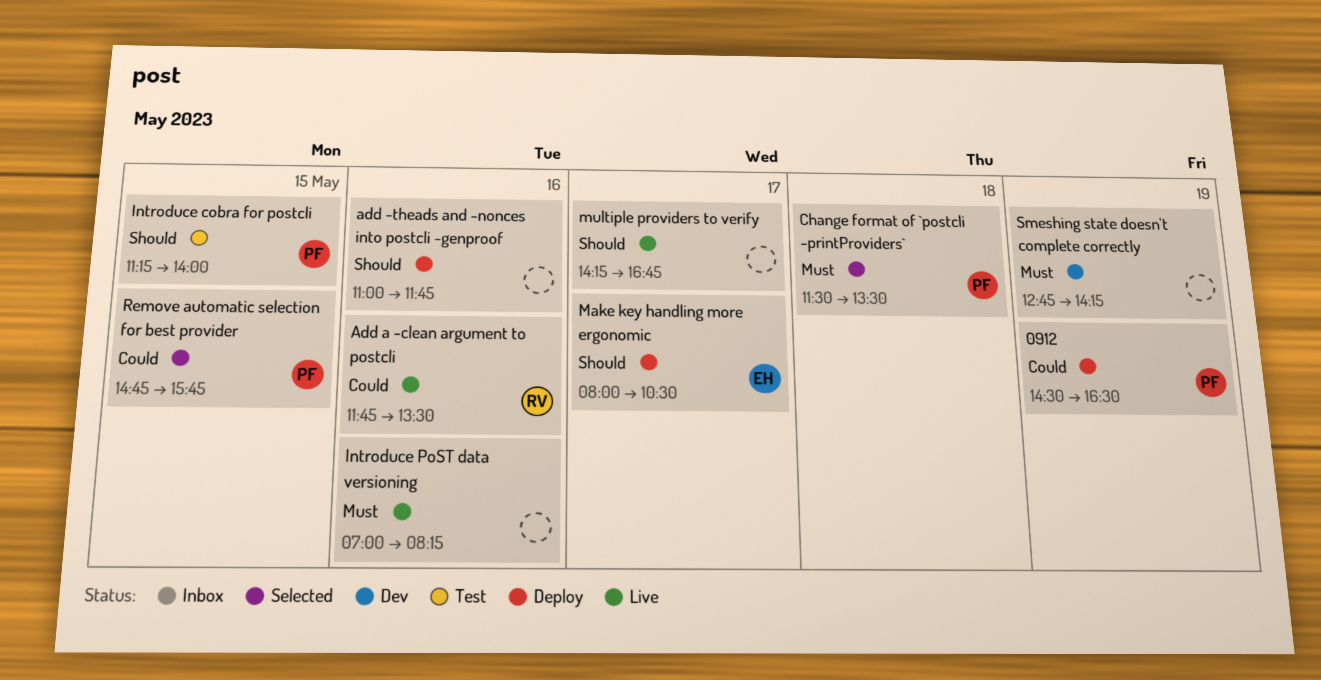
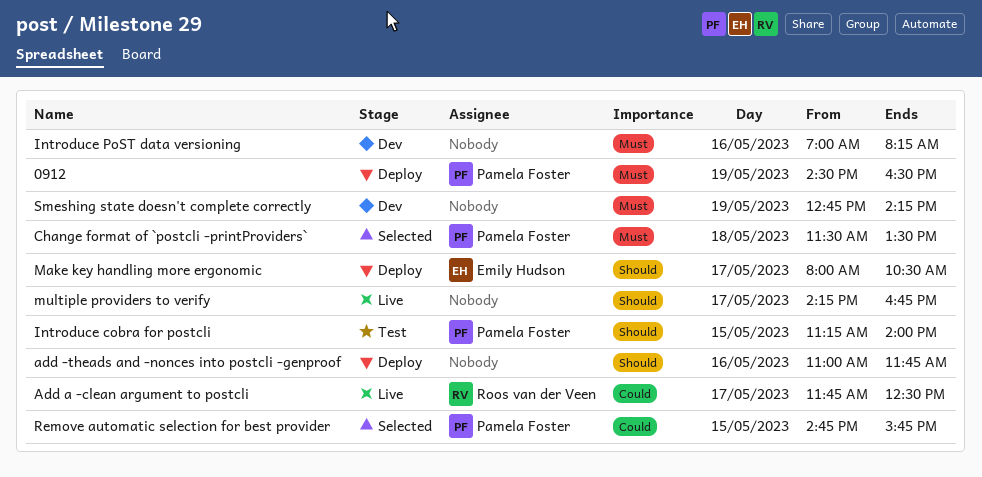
0912, priority: Could -> Must
Add a -clean argument to postcli, day: May 16 -> May 17
Add a -clean argument to postcli, ends: 13:30 -> 12:30
Introduce PoST data versioning, status: Live -> Dev

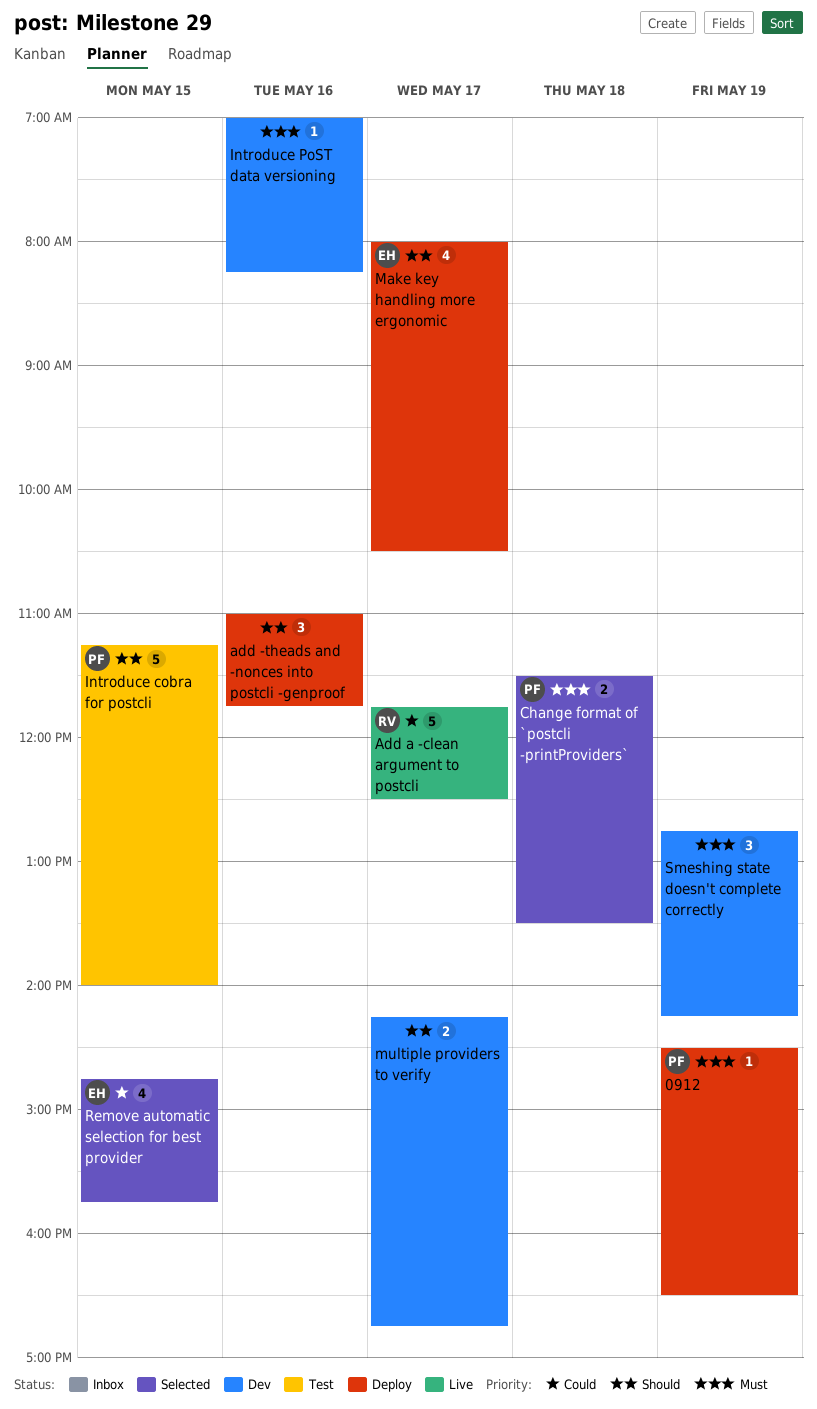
multiple providers to verify, status: Live -> Dev
Remove automatic selection for best provider, owner: Pamela Foster -> Emily Hudson

